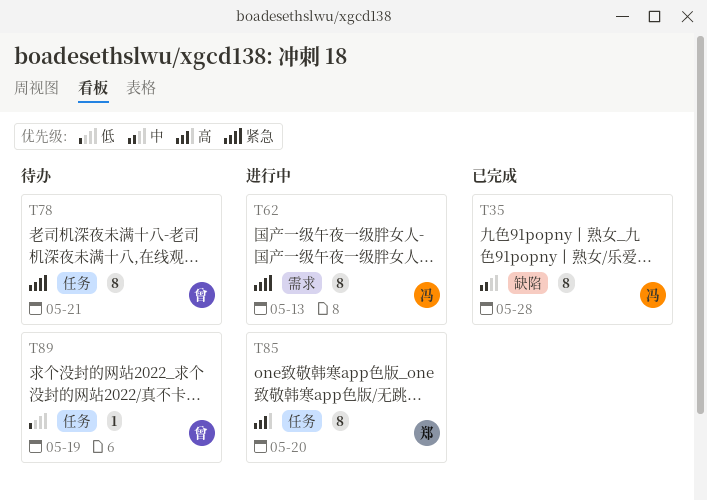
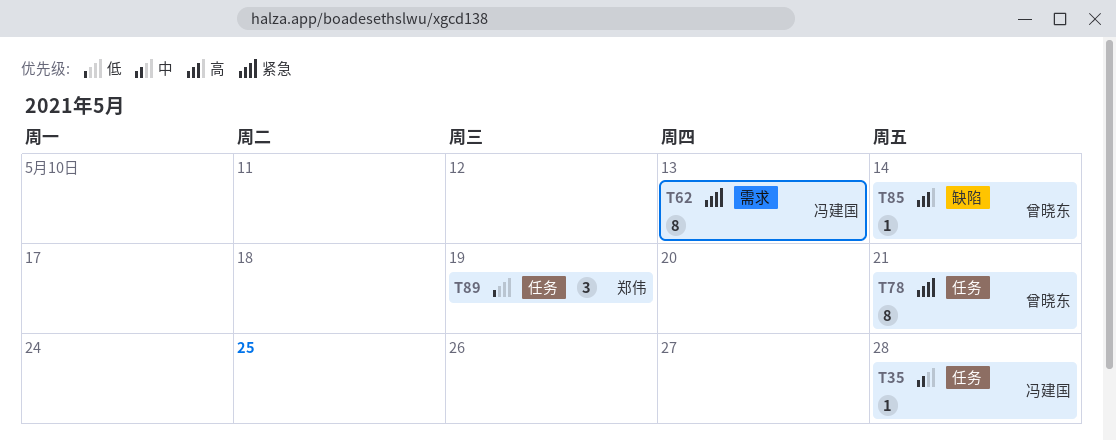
T35, label: 缺陷 -> 任务
T35, estimate: 8 -> 1
T85, owner: 郑伟 -> 曾晓东
T85, label: 任务 -> 缺陷
T85, estimate: 8 -> 1
T85, due: May 20 -> May 14
T89, owner: 曾晓东 -> 郑伟
T89, estimate: 1 -> 3

